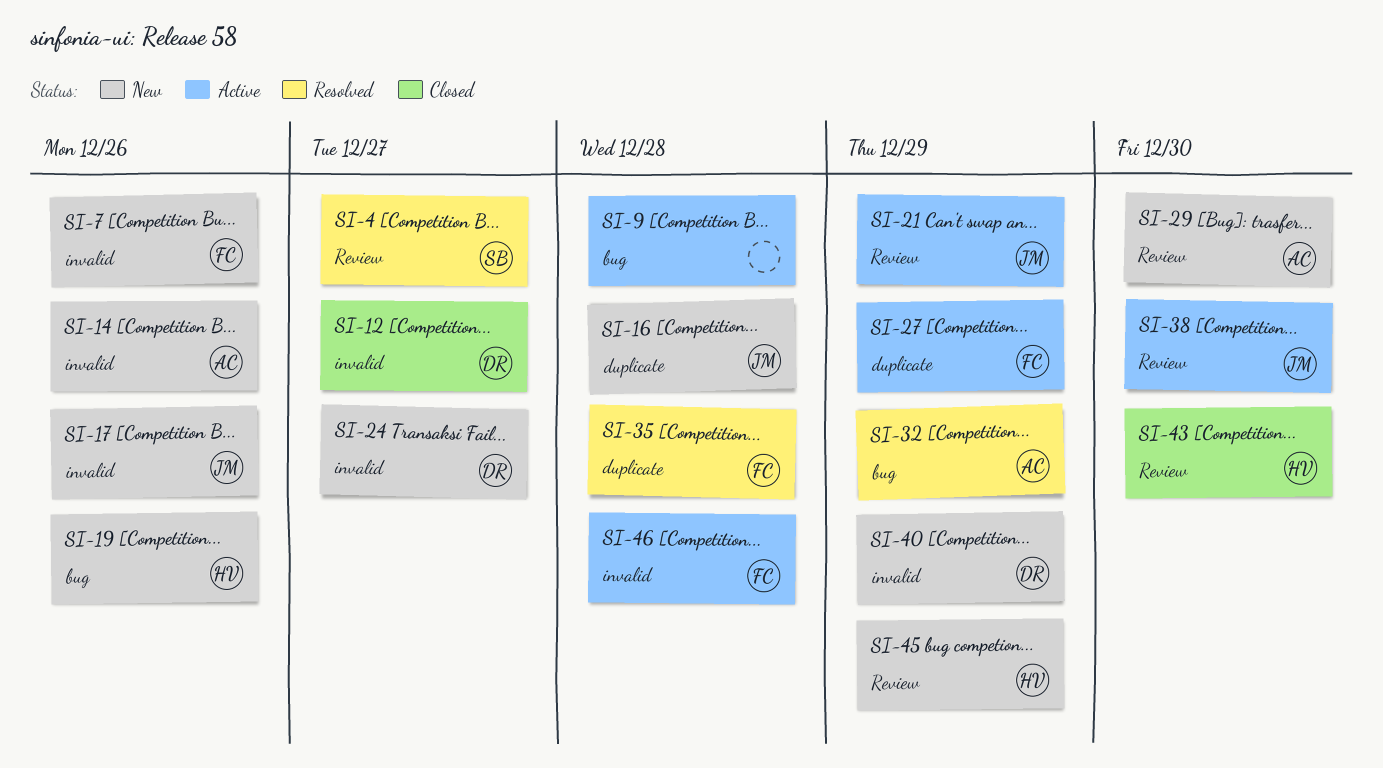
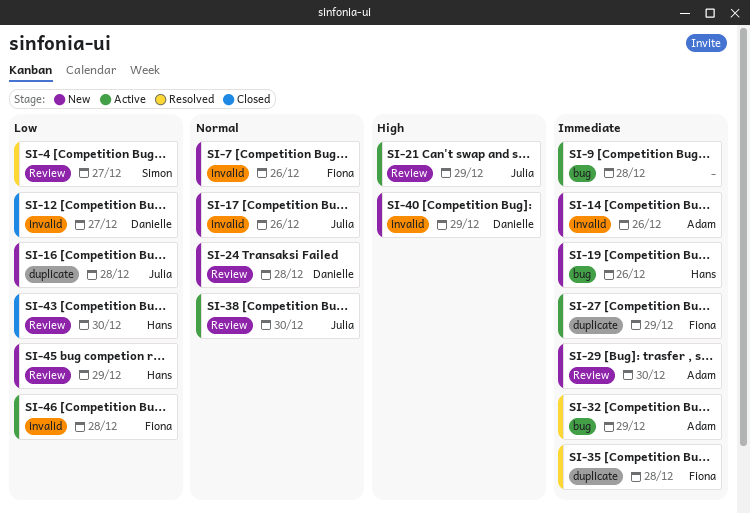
SI-24, label: invalid -> Review
SI-24, due: Dec 27 -> Dec 28

